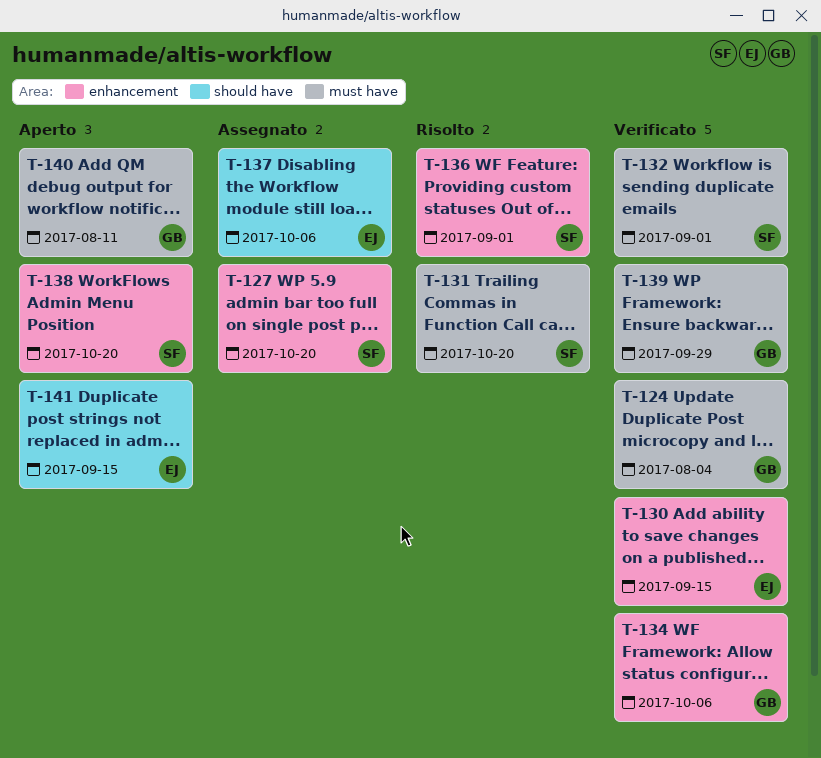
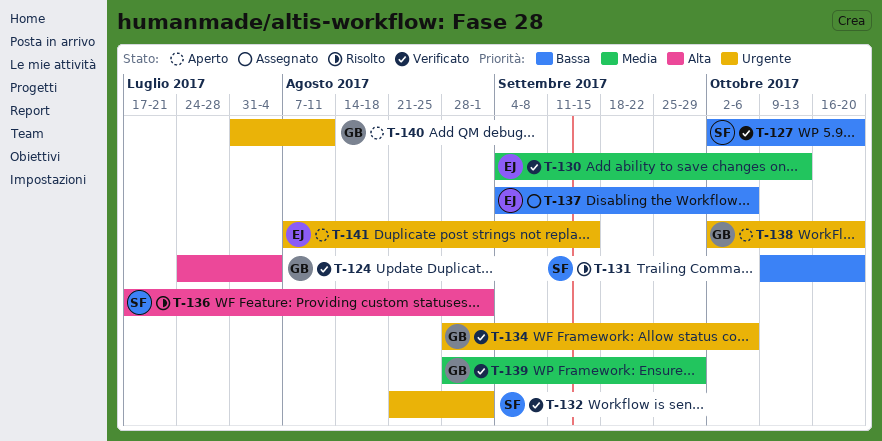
T-127, status: Assegnato -> Verificato
T-130, due: Sep 15 -> Oct 13
T-138, owner: SF -> GB

